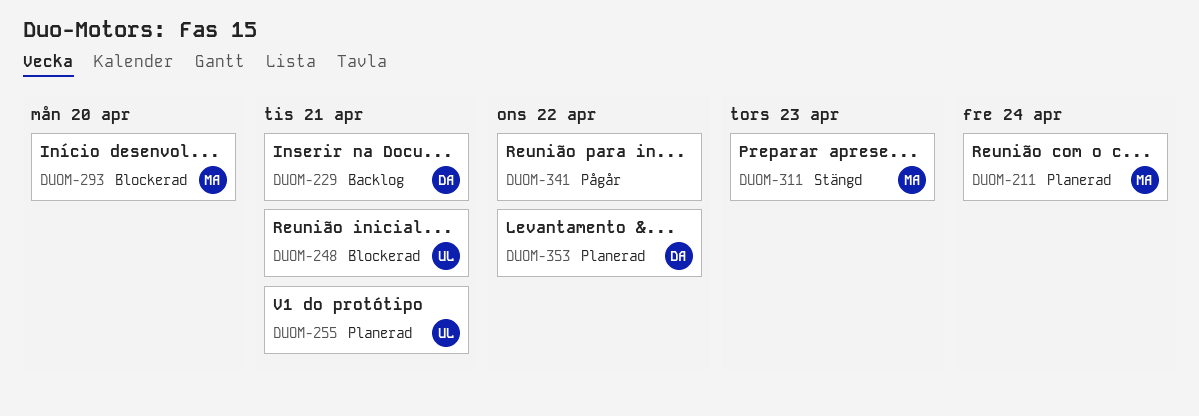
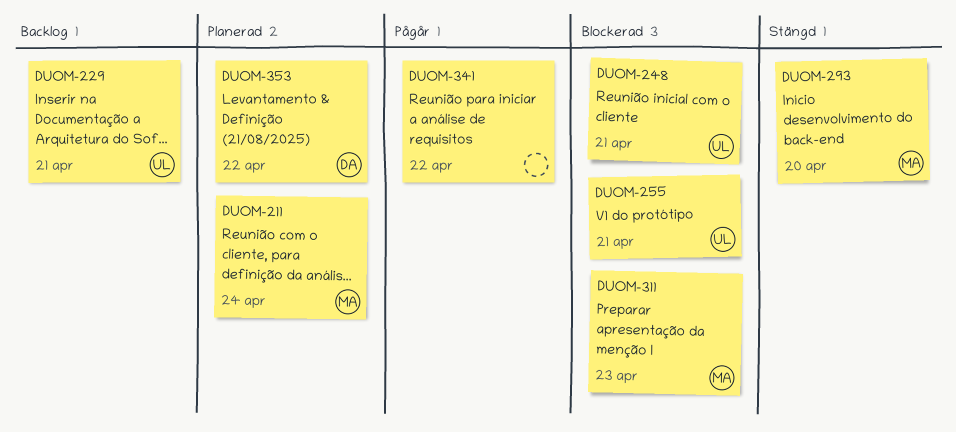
DUOM-229, owner: DA -> UL
DUOM-255, status: Planerad -> Blockerad
DUOM-293, status: Blockerad -> Stängd
DUOM-311, status: Stängd -> Blockerad

